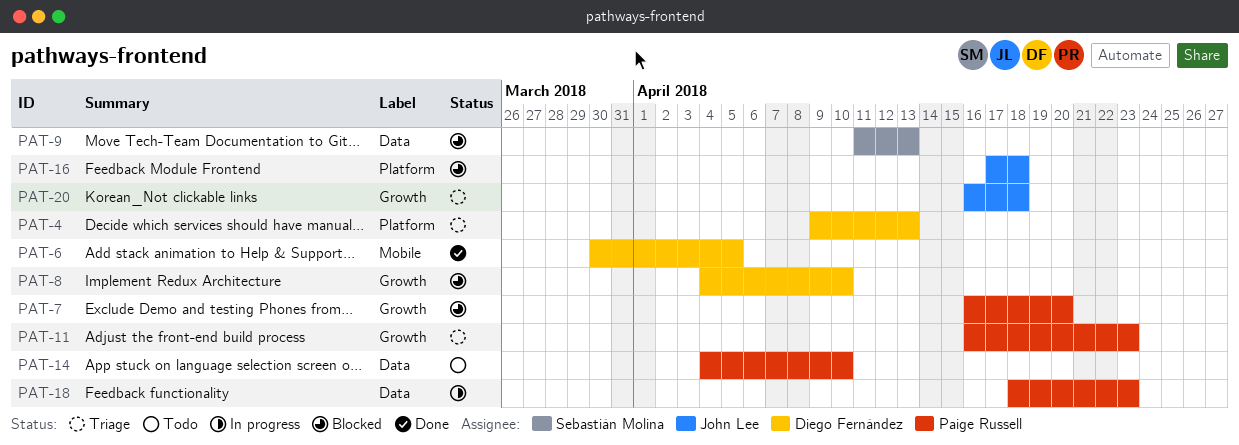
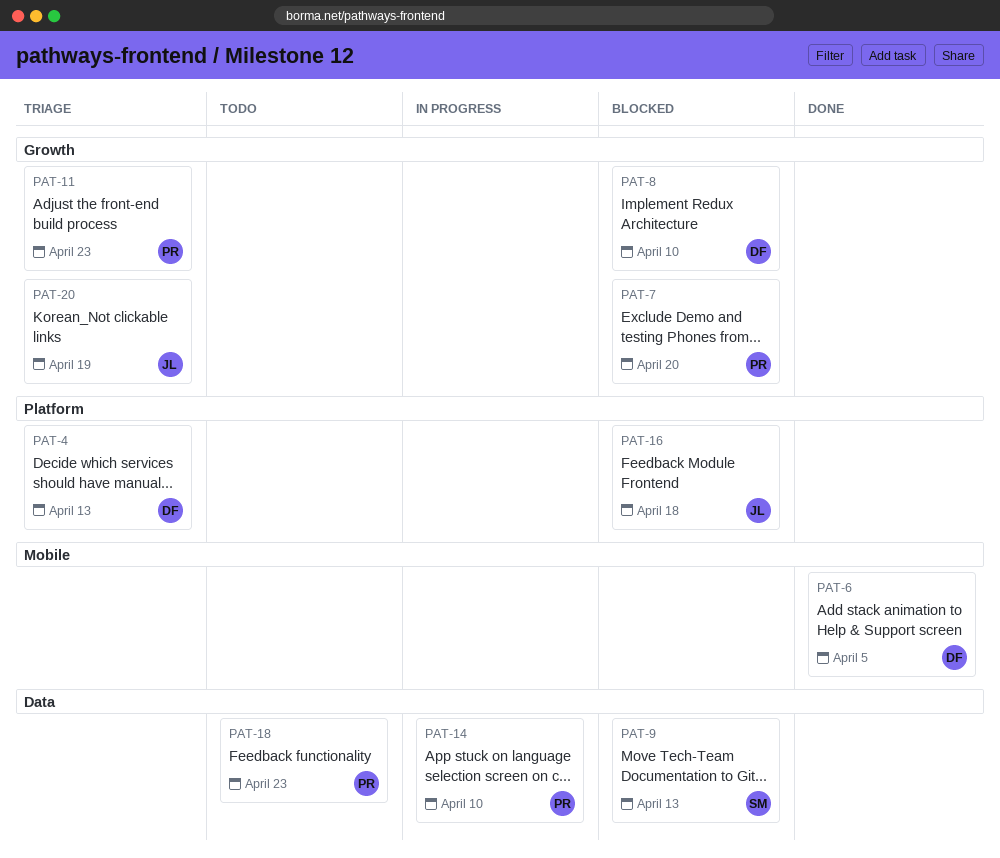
PAT-14, status: Todo -> In progress
PAT-18, status: In progress -> Todo
PAT-20, due: Apr 18 -> Apr 19

